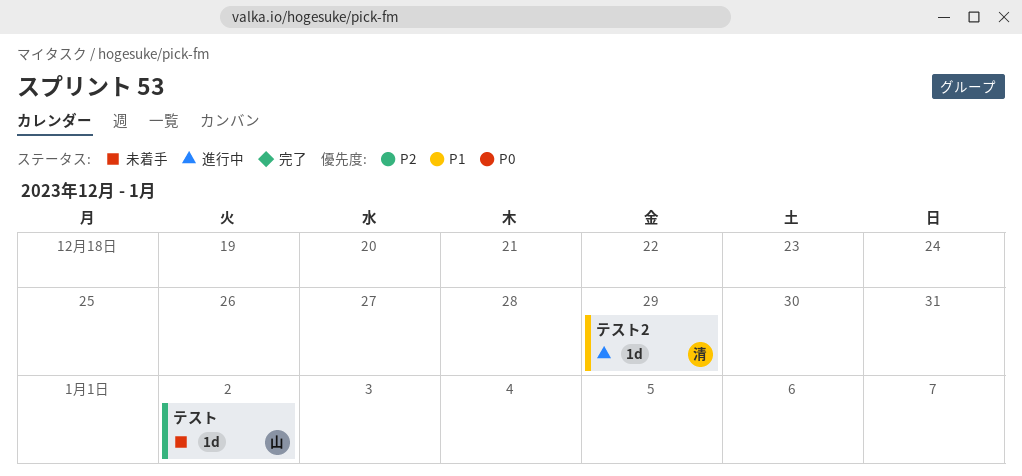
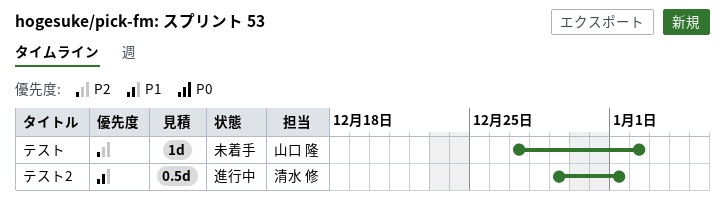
テスト2, estimate: 1d -> 0.5d
テスト2, due: Dec 29 -> Jan 1

